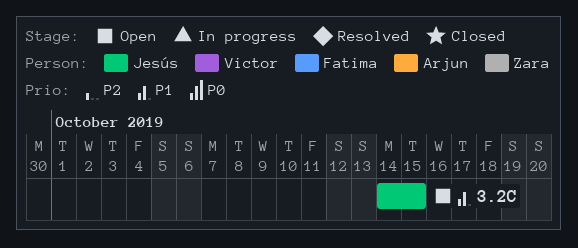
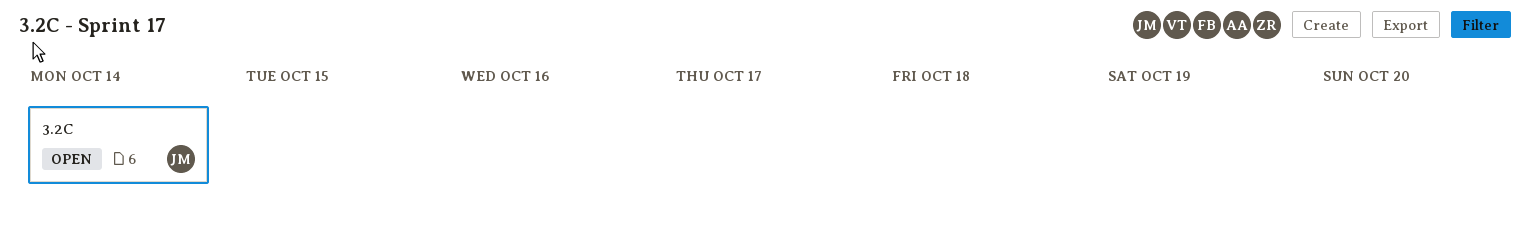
3.2C, due: Oct 15 -> Oct 14

